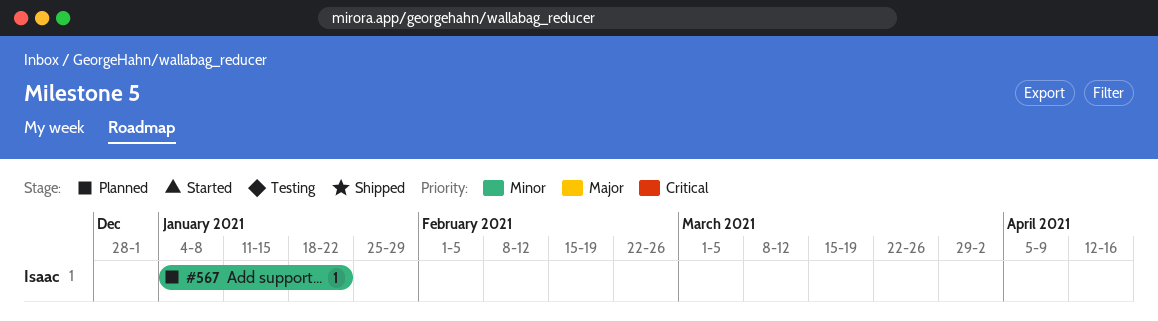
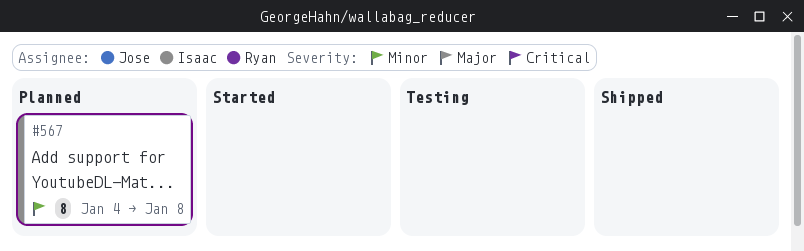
#567, estimate: 1 -> 8
#567, due: Jan 22 -> Jan 8

